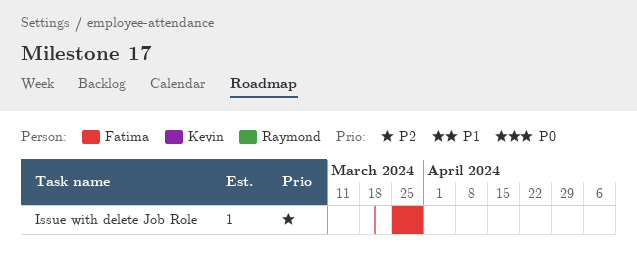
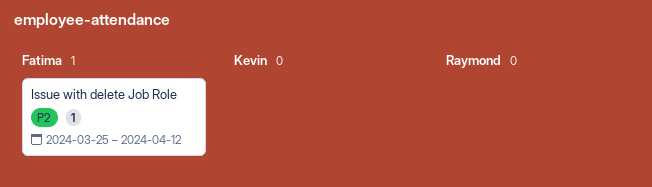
Issue with delete Job Role, due: Mar 29 -> Apr 12

